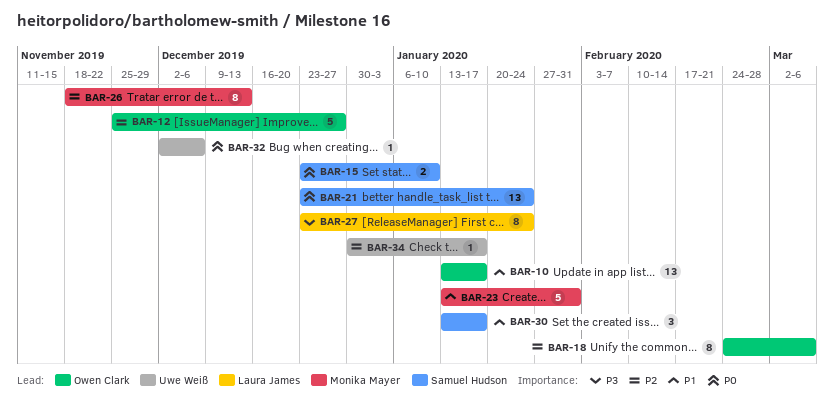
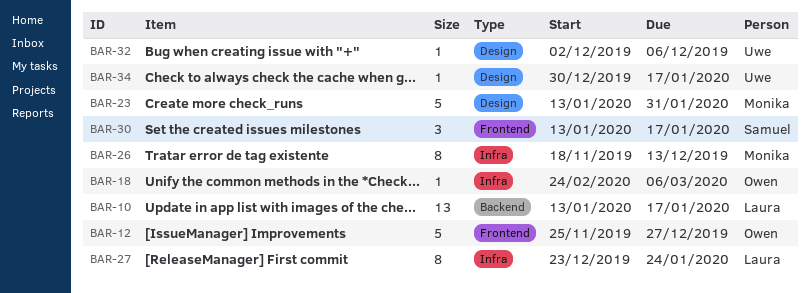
BAR-10, owner: Owen Clark -> Laura James
BAR-15: present -> none
BAR-18, estimate: 8 -> 1
BAR-21: present -> none

